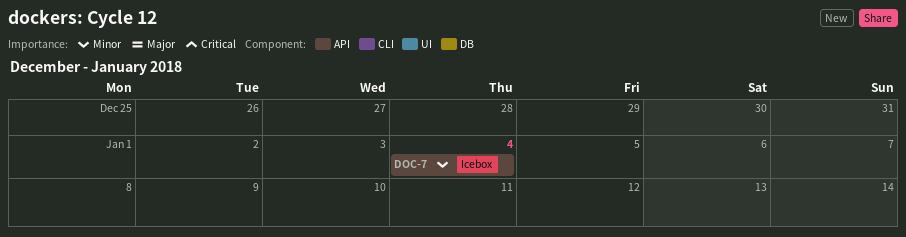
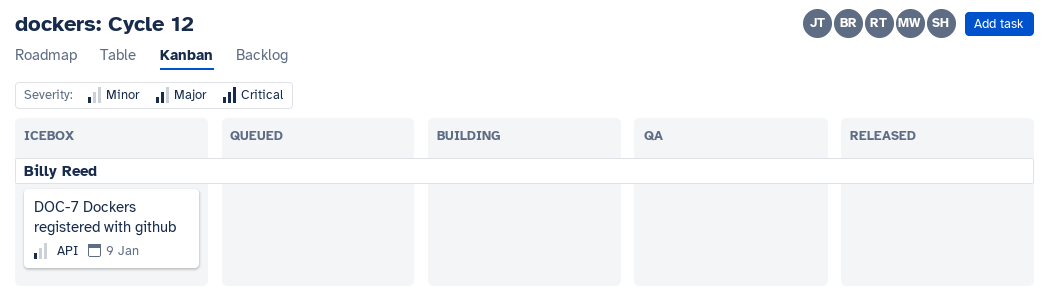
DOC-7, due: Jan 4 -> Jan 9

